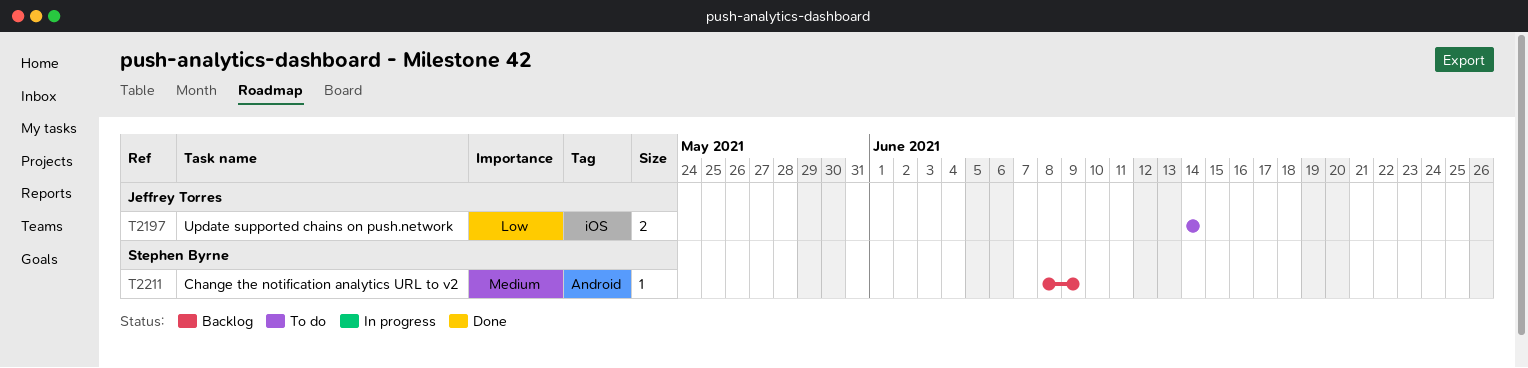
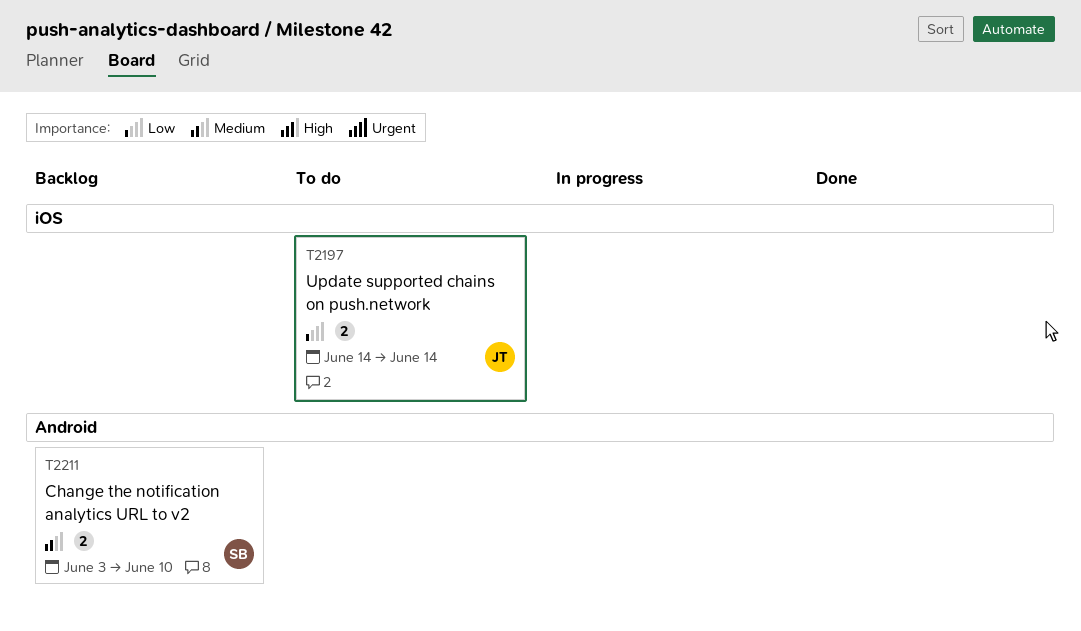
T2211, estimate: 1 -> 2
T2211, start: Jun 8 -> Jun 3
T2211, due: Jun 9 -> Jun 10

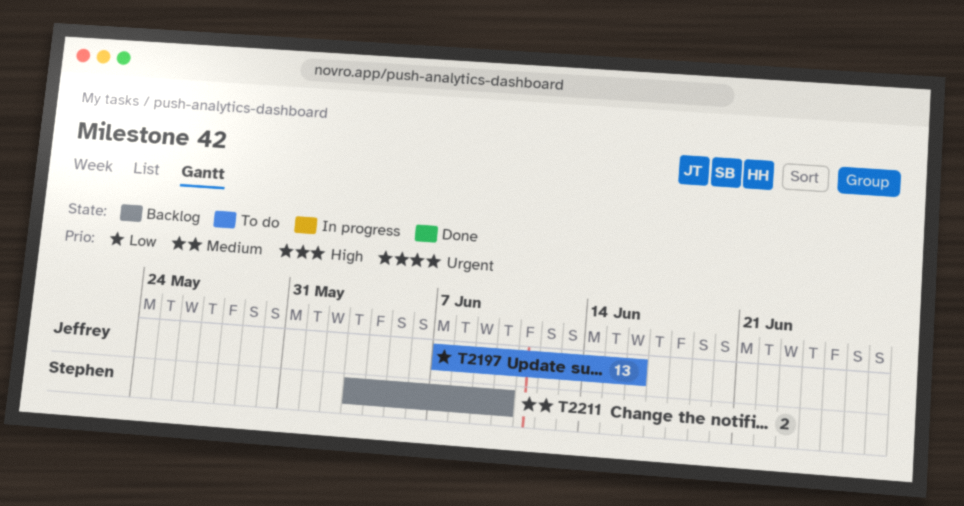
T2197, estimate: 2 -> 13
T2197, start: Jun 14 -> Jun 7
T2197, due: Jun 14 -> Jun 16

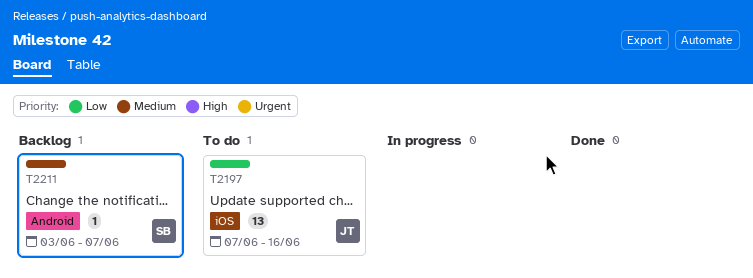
T2211, estimate: 2 -> 1
T2211, due: Jun 10 -> Jun 7

